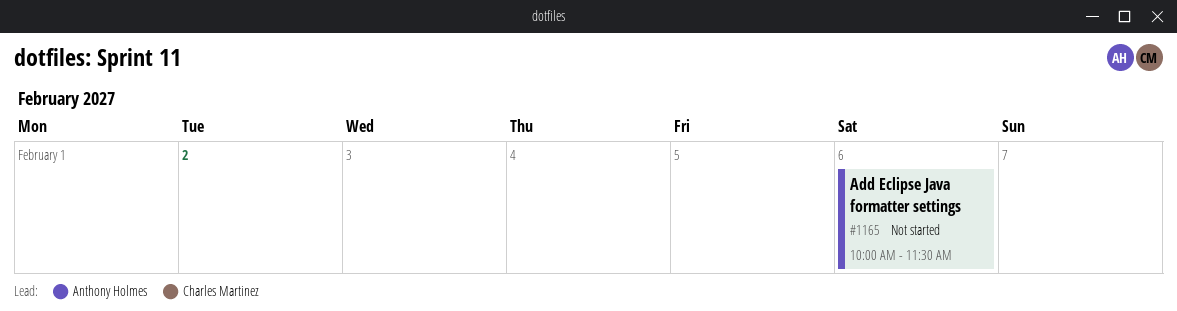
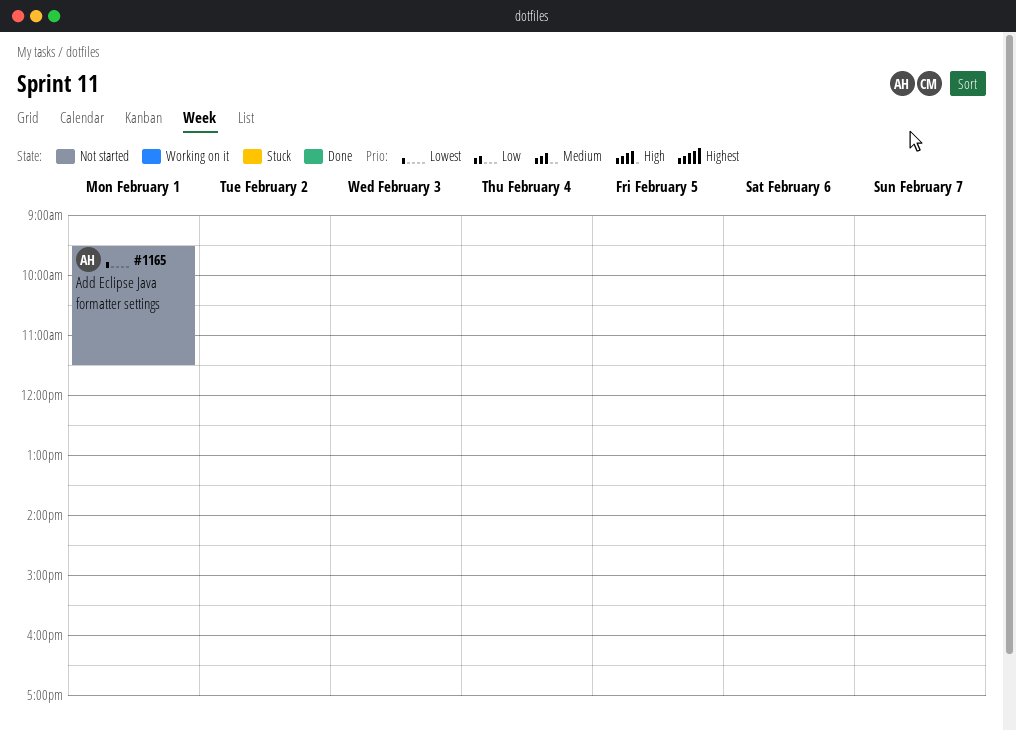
#1165, day: Feb 6 -> Feb 1
#1165, begins: 10:00 -> 09:30

